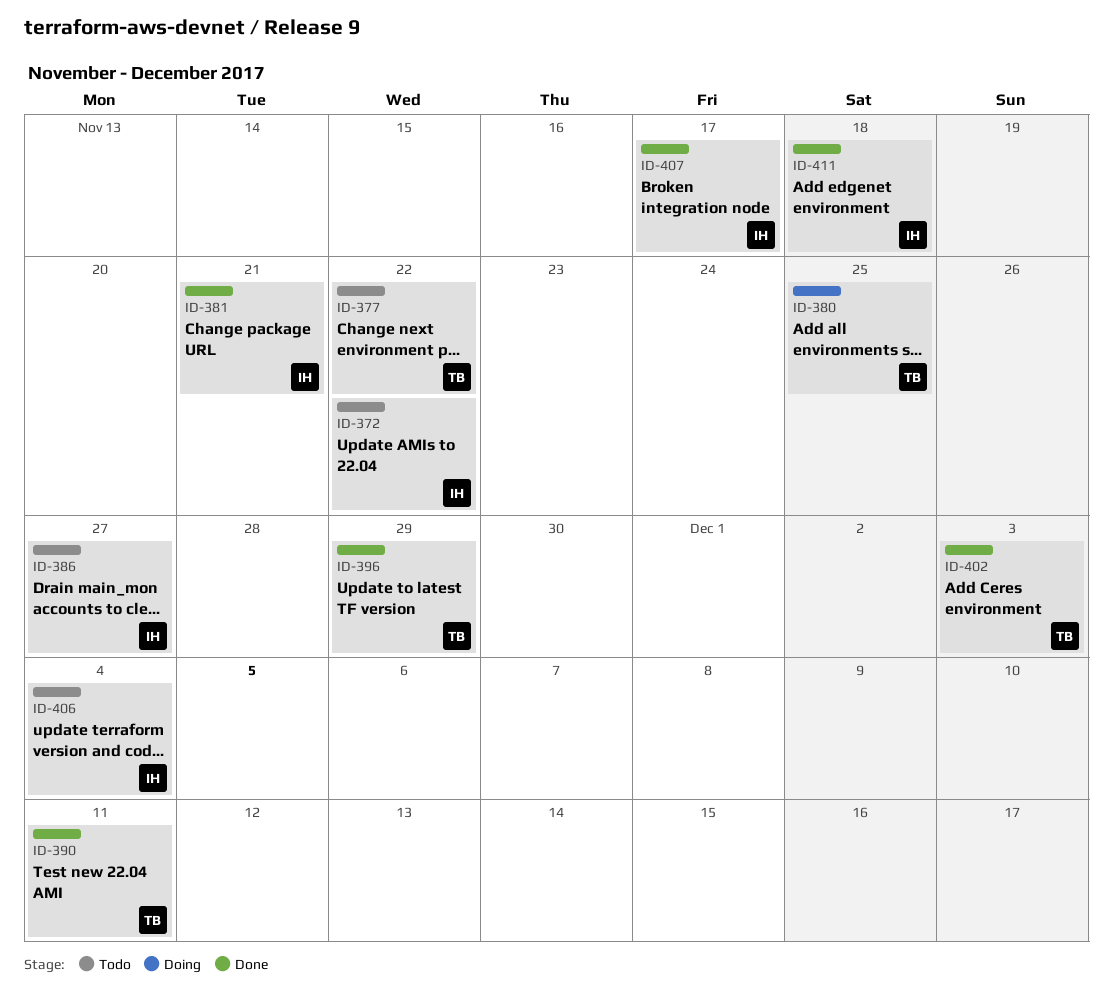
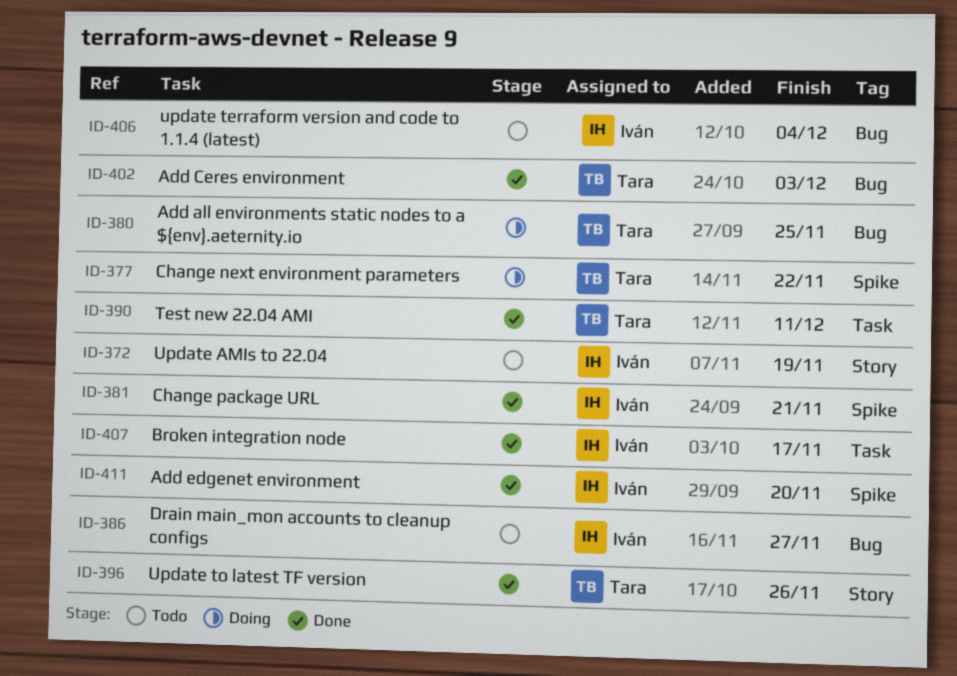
ID-372, due: Nov 22 -> Nov 19
ID-377, status: Todo -> Doing
ID-396, due: Nov 29 -> Nov 26
ID-411, due: Nov 18 -> Nov 20

